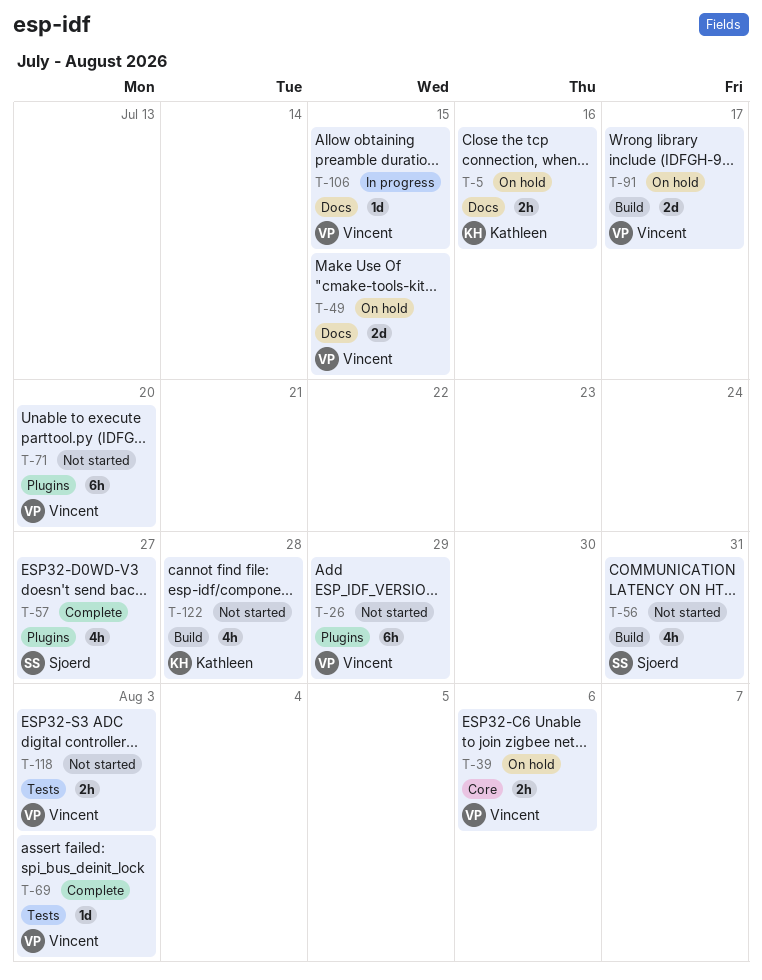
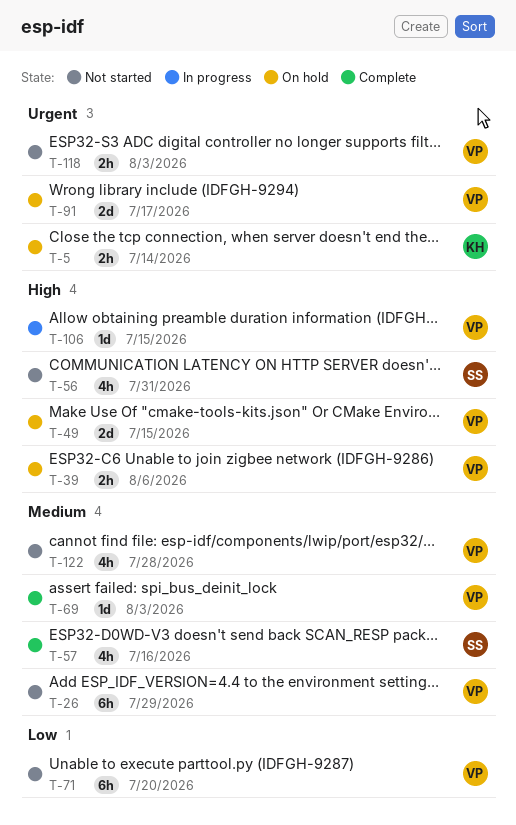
T-5, due: Jul 16 -> Jul 14
T-57, due: Jul 27 -> Jul 16
T-122, owner: Kathleen -> Vincent

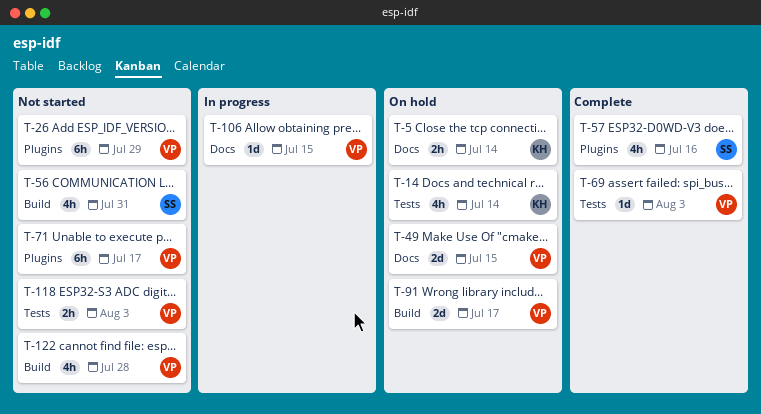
T-14: none -> present
T-39: present -> none
T-71, due: Jul 20 -> Jul 17

